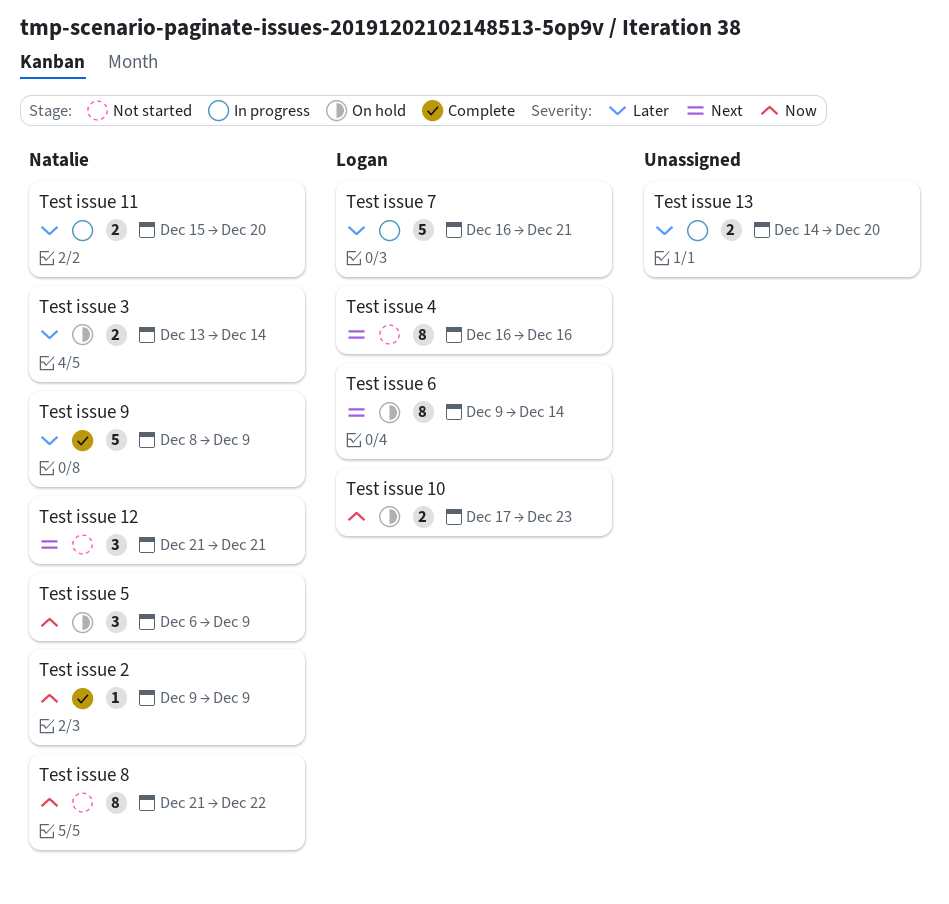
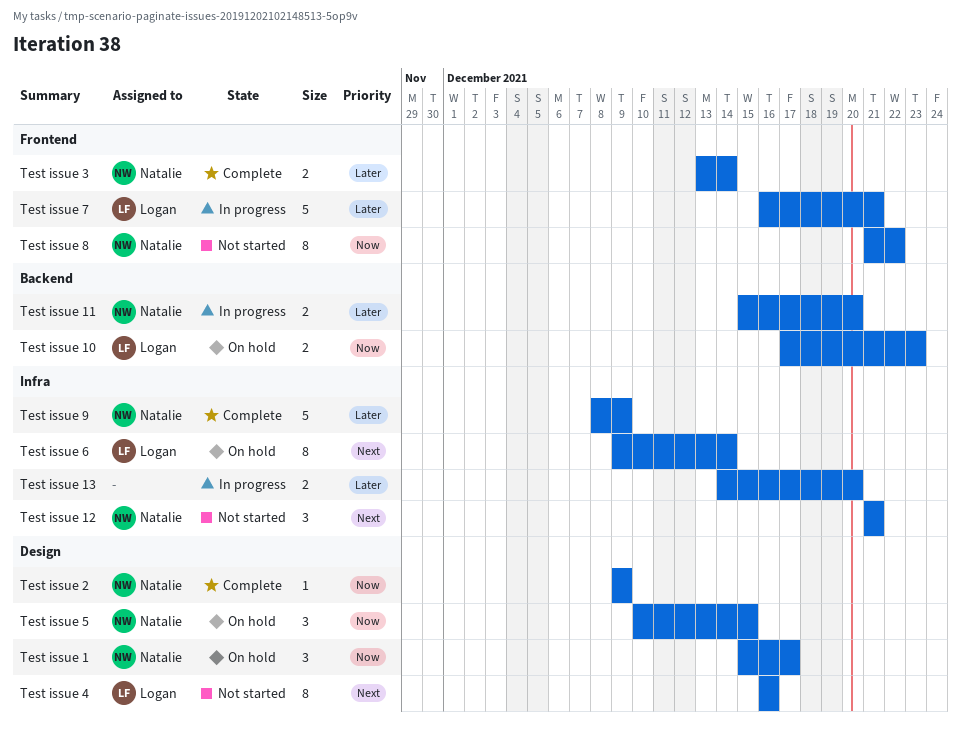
Test issue 1: none -> present
Test issue 3, status: On hold -> Complete
Test issue 5, start: Dec 6 -> Dec 10
Test issue 5, due: Dec 9 -> Dec 15

